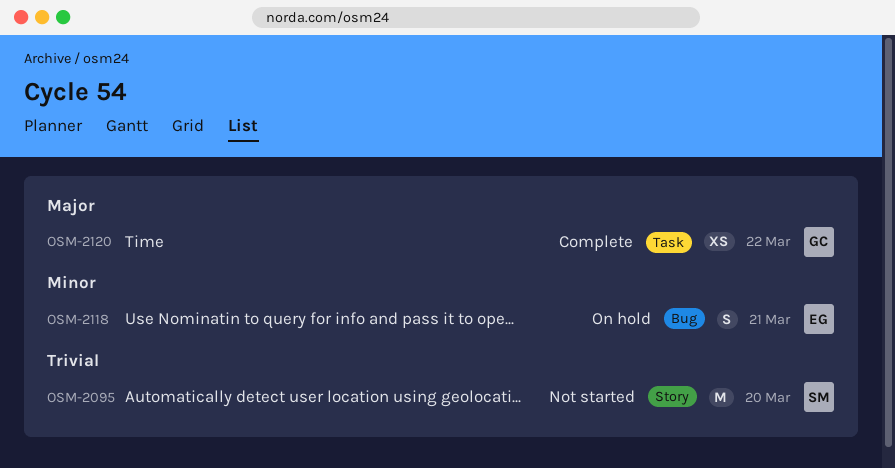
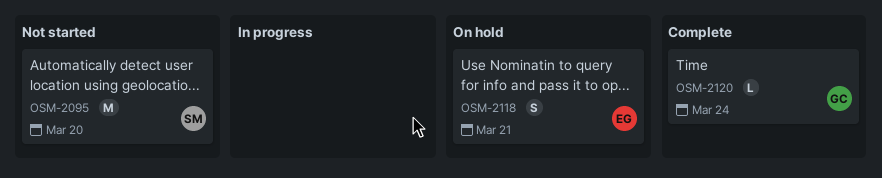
OSM-2120, estimate: XS -> L
OSM-2120, due: Mar 22 -> Mar 24

